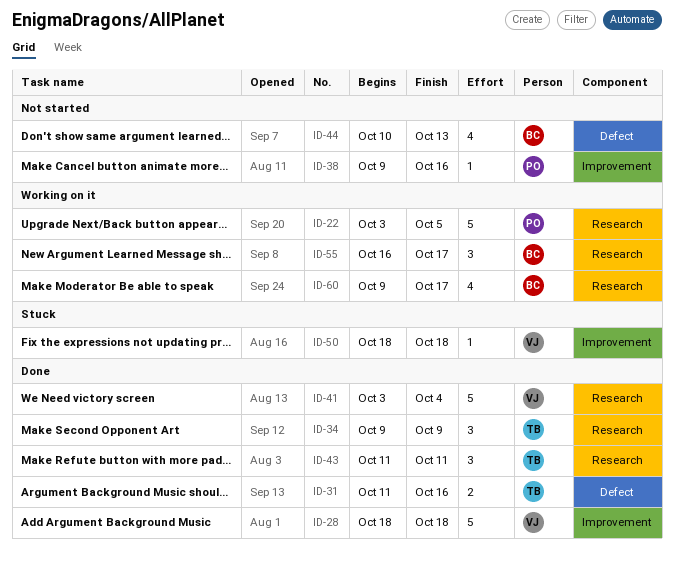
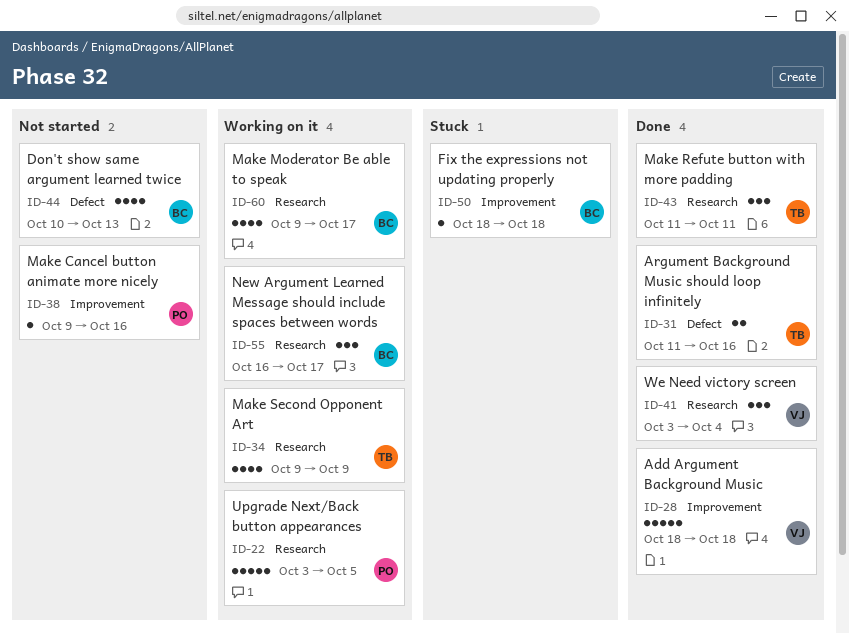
ID-34, status: Done -> Working on it
ID-34, estimate: 3 -> 4
ID-41, estimate: 5 -> 3
ID-50, owner: VJ -> BC

